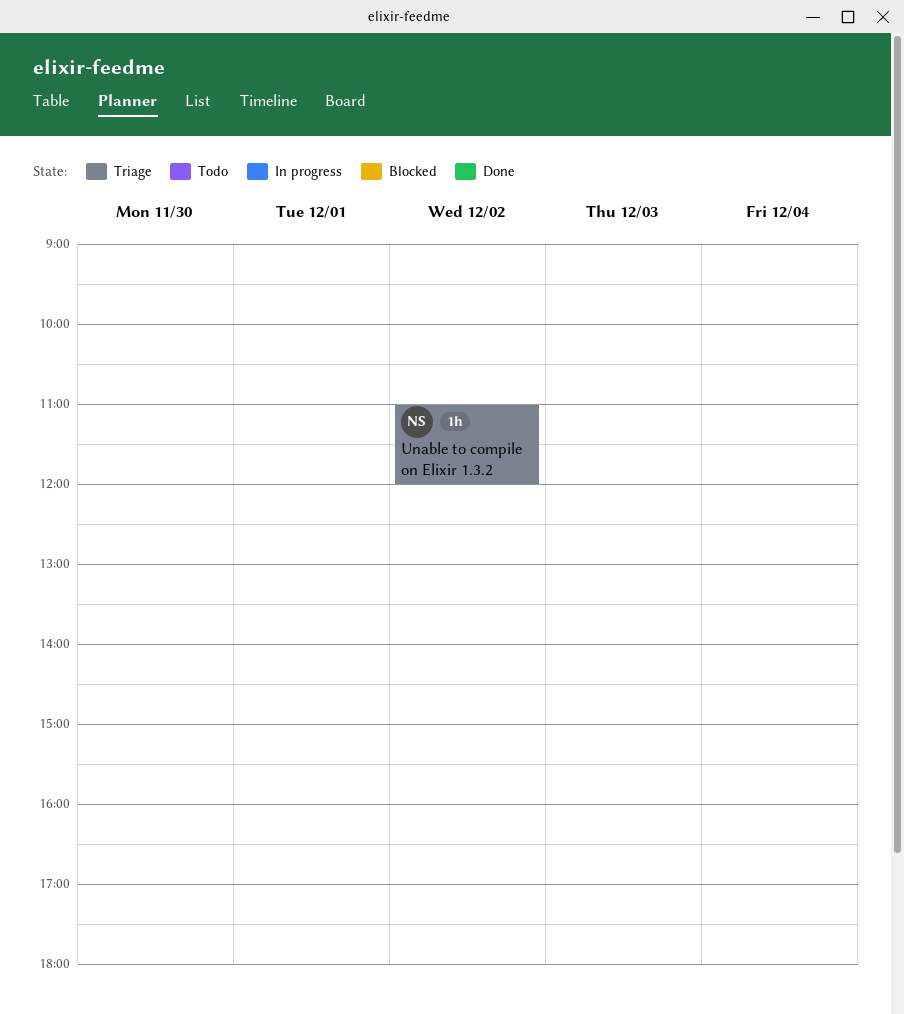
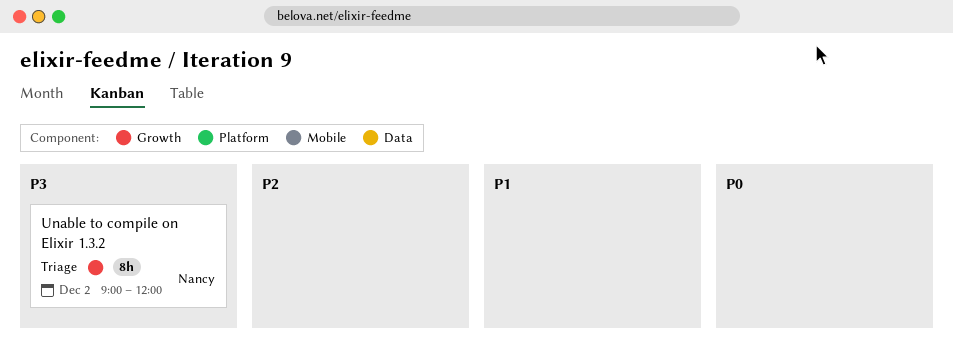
Unable to compile on Elixir 1.3.2, estimate: 1h -> 8h
Unable to compile on Elixir 1.3.2, begins: 11:00 -> 09:00

